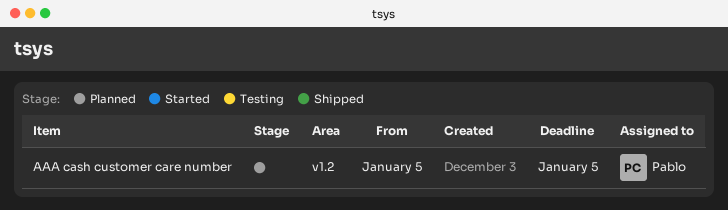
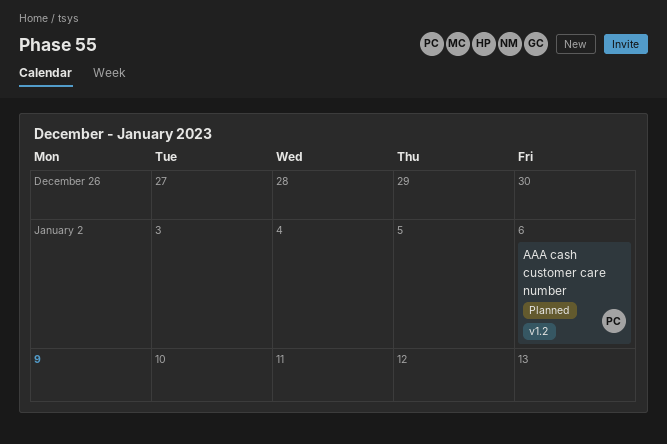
AAA cash customer care number, due: Jan 5 -> Jan 6

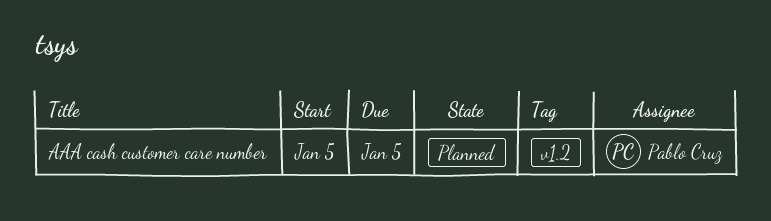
AAA cash customer care number, due: Jan 6 -> Jan 5

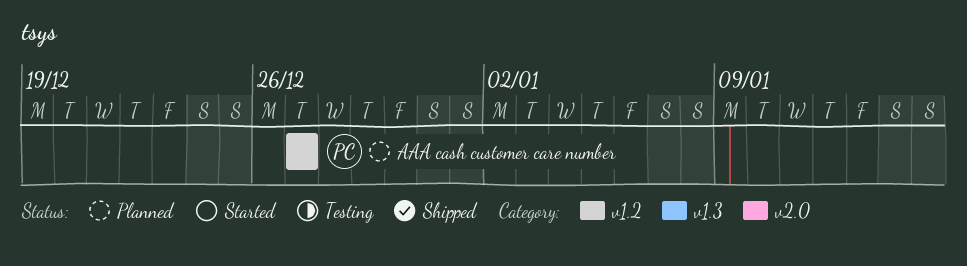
AAA cash customer care number, start: Jan 5 -> Dec 27
AAA cash customer care number, due: Jan 5 -> Dec 27

